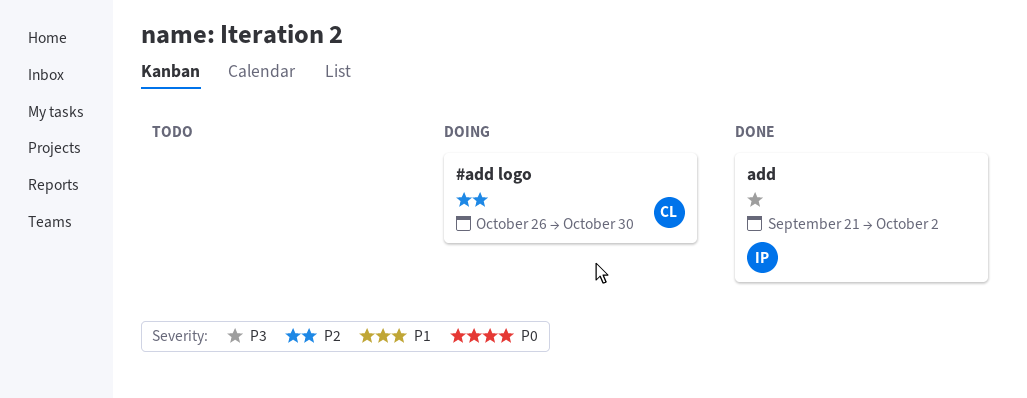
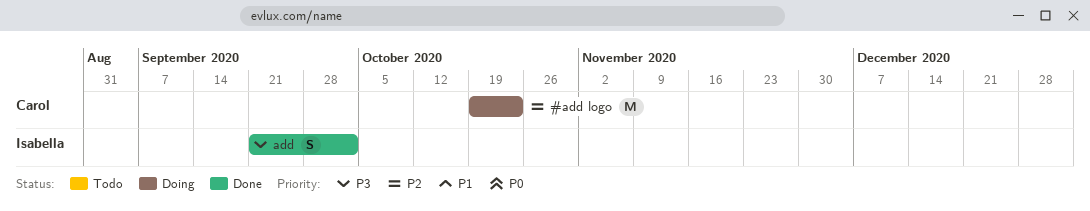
#add logo, start: Oct 26 -> Oct 19
#add logo, due: Oct 30 -> Oct 23

